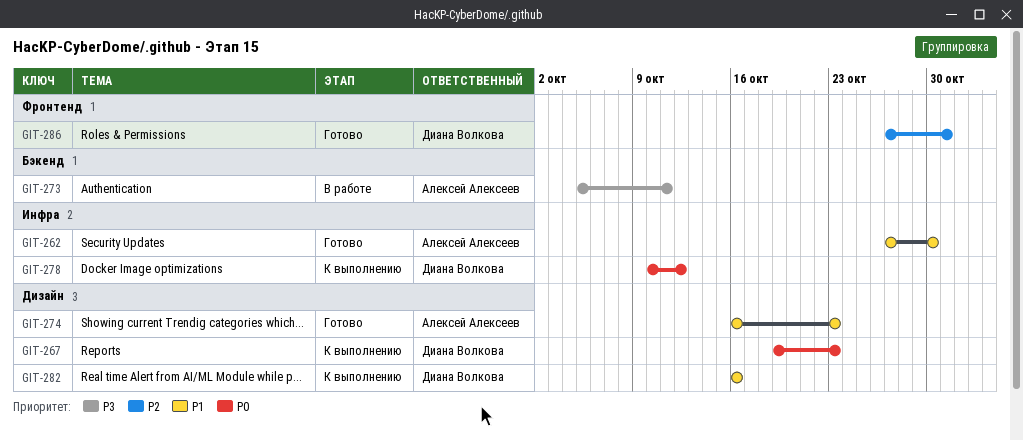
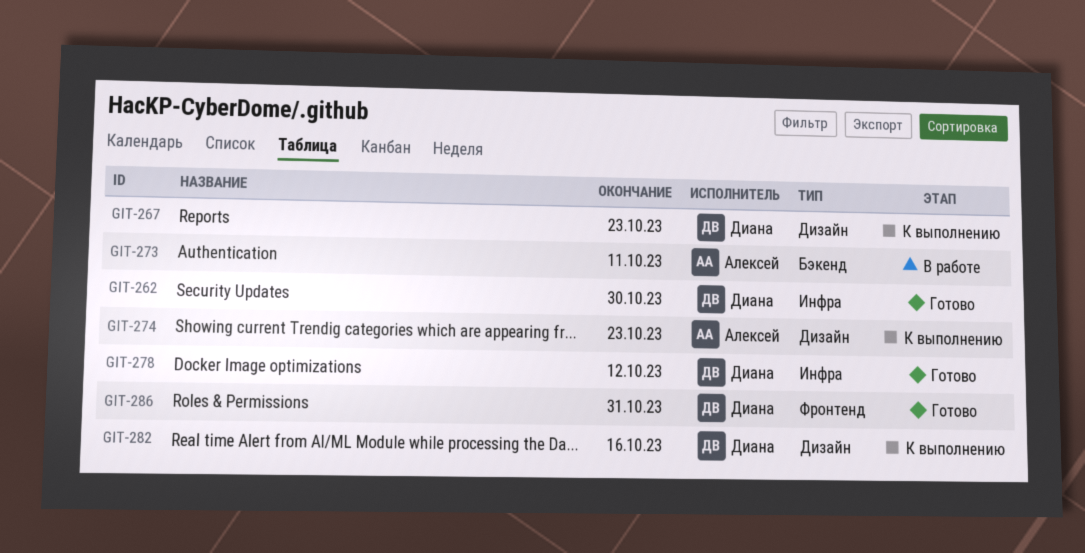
GIT-262, owner: Алексей Алексеев -> Диана Волкова
GIT-274, status: Готово -> К выполнению
GIT-278, status: К выполнению -> Готово

